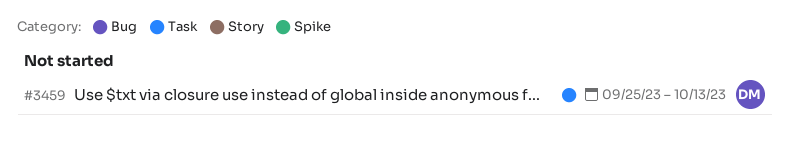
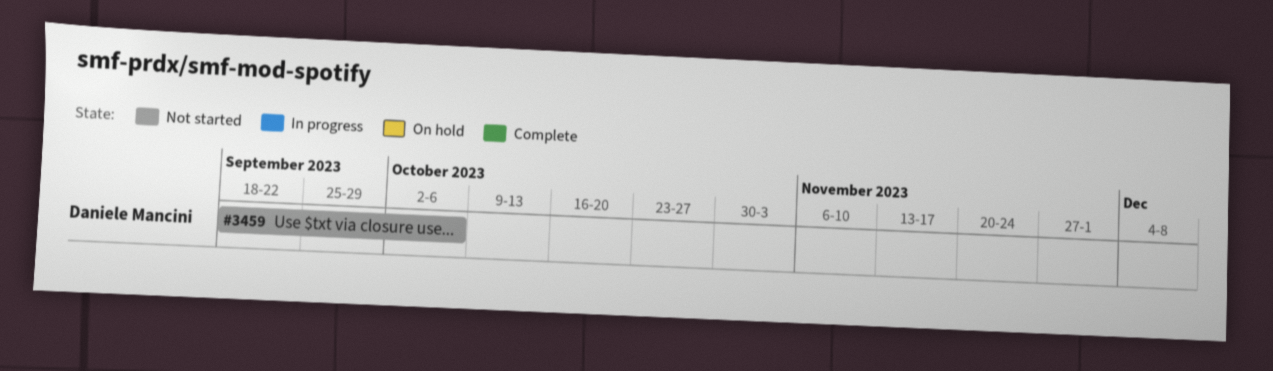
#3459, start: Sep 25 -> Sep 18
#3459, due: Oct 13 -> Oct 6

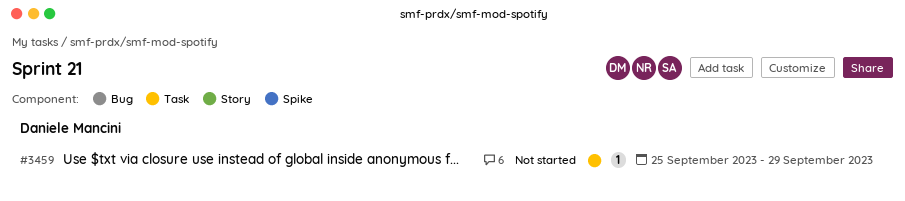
#3459, start: Sep 18 -> Sep 25
#3459, due: Oct 6 -> Sep 29

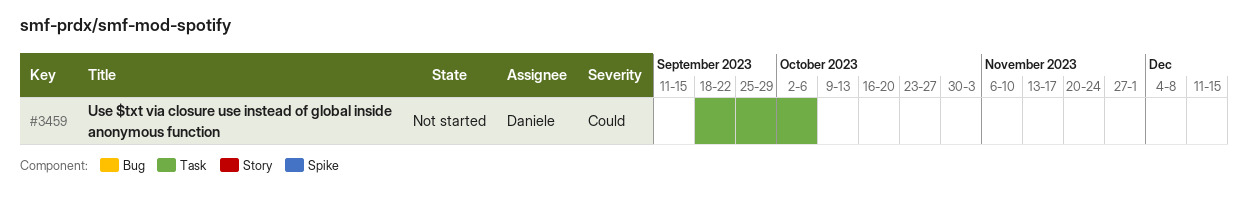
#3459, start: Sep 25 -> Sep 18
#3459, due: Sep 29 -> Oct 6

